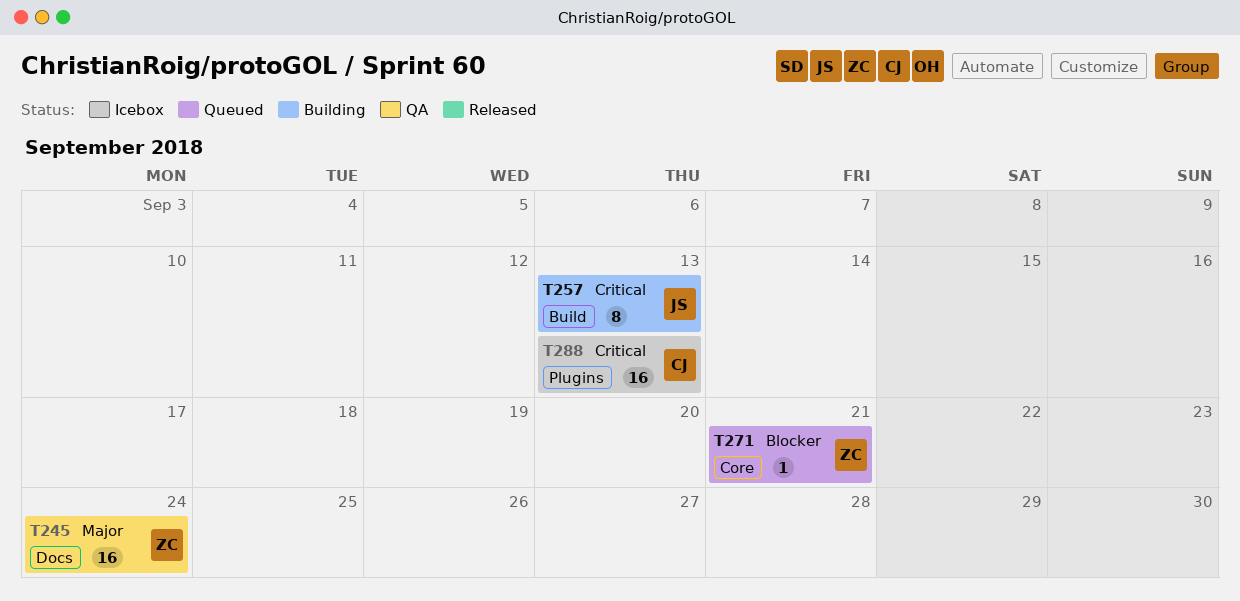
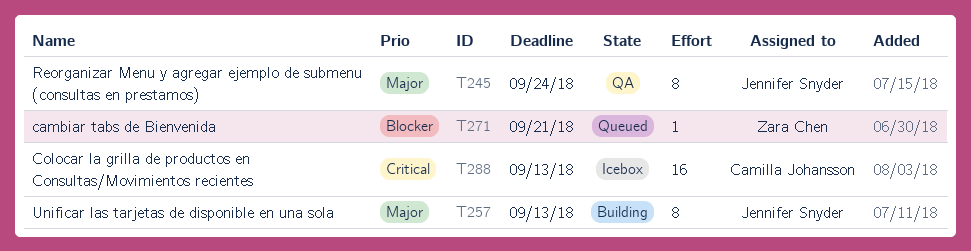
T245, owner: Zara Chen -> Jennifer Snyder
T245, estimate: 16 -> 8
T257, priority: Critical -> Major

